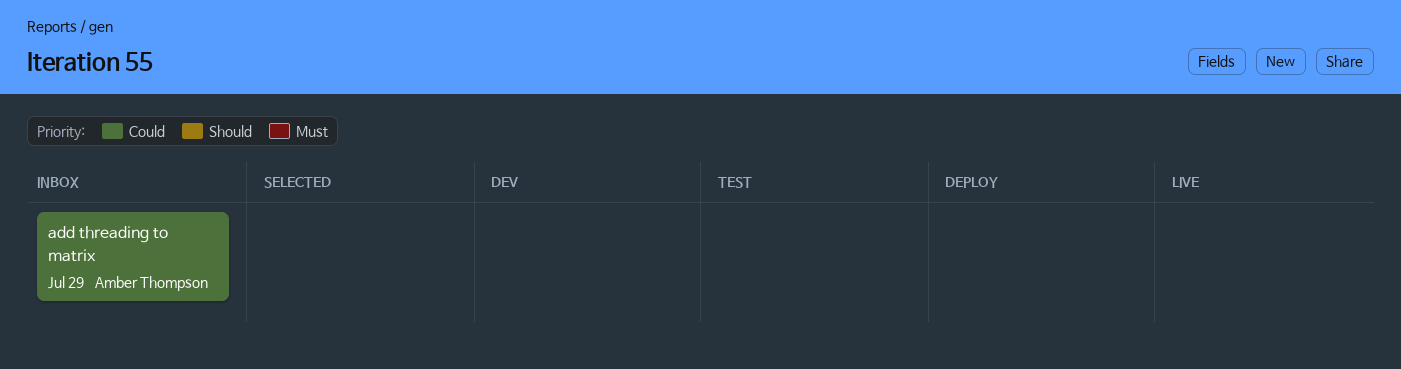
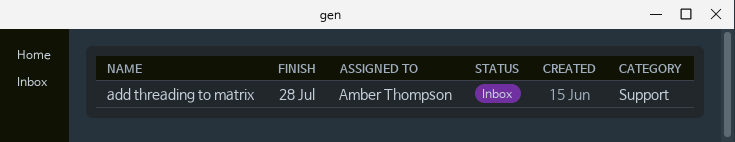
add threading to matrix, due: Jul 29 -> Jul 28

